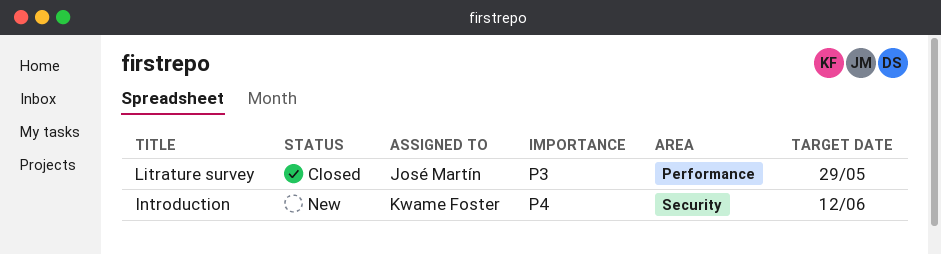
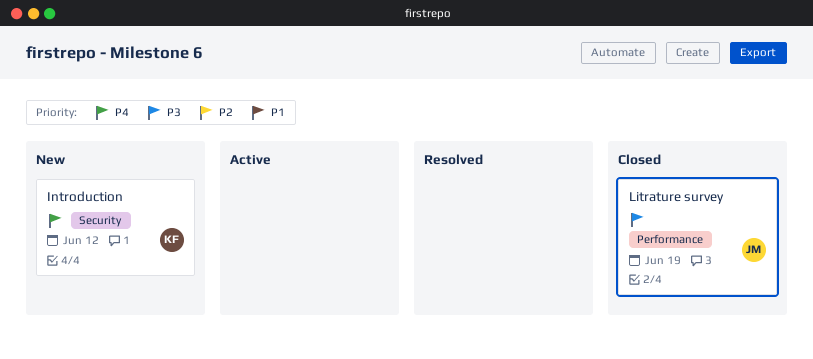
Litrature survey, due: May 29 -> Jun 19

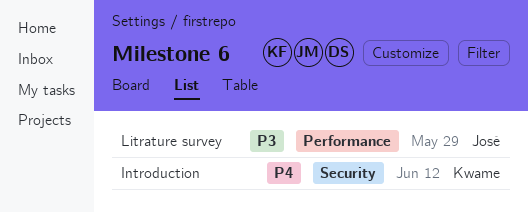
Litrature survey, due: Jun 19 -> May 29

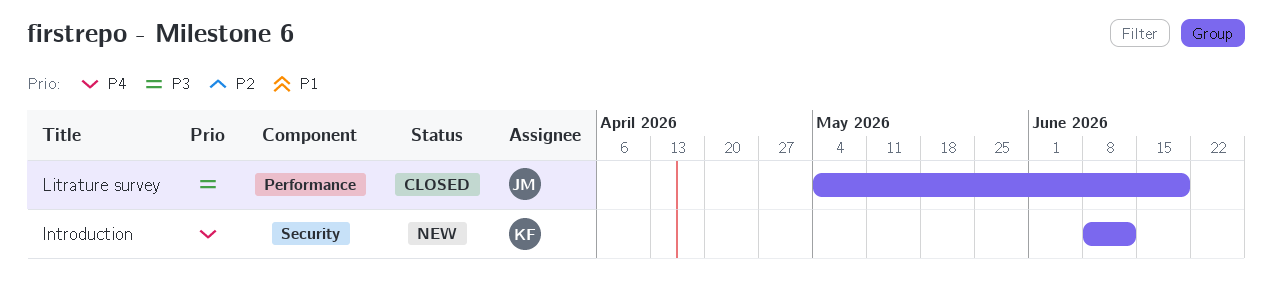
Litrature survey, due: May 29 -> Jun 19

